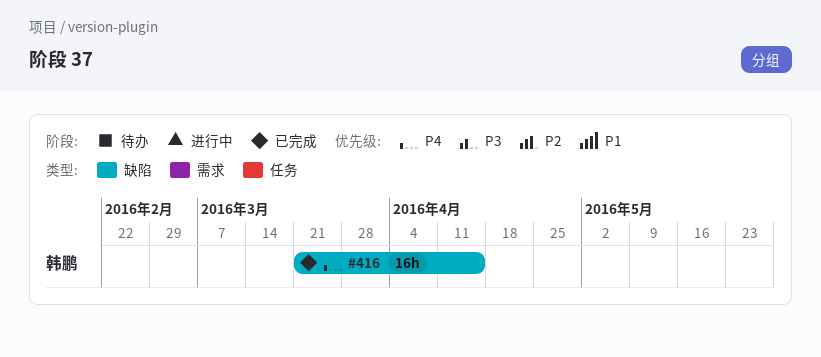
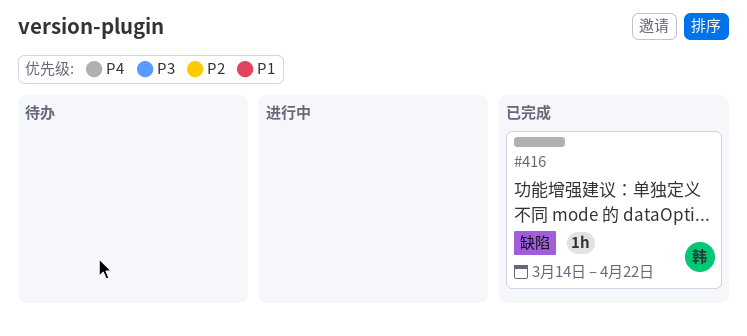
#416, estimate: 16h -> 1h
#416, start: Mar 21 -> Mar 14
#416, due: Apr 15 -> Apr 22

